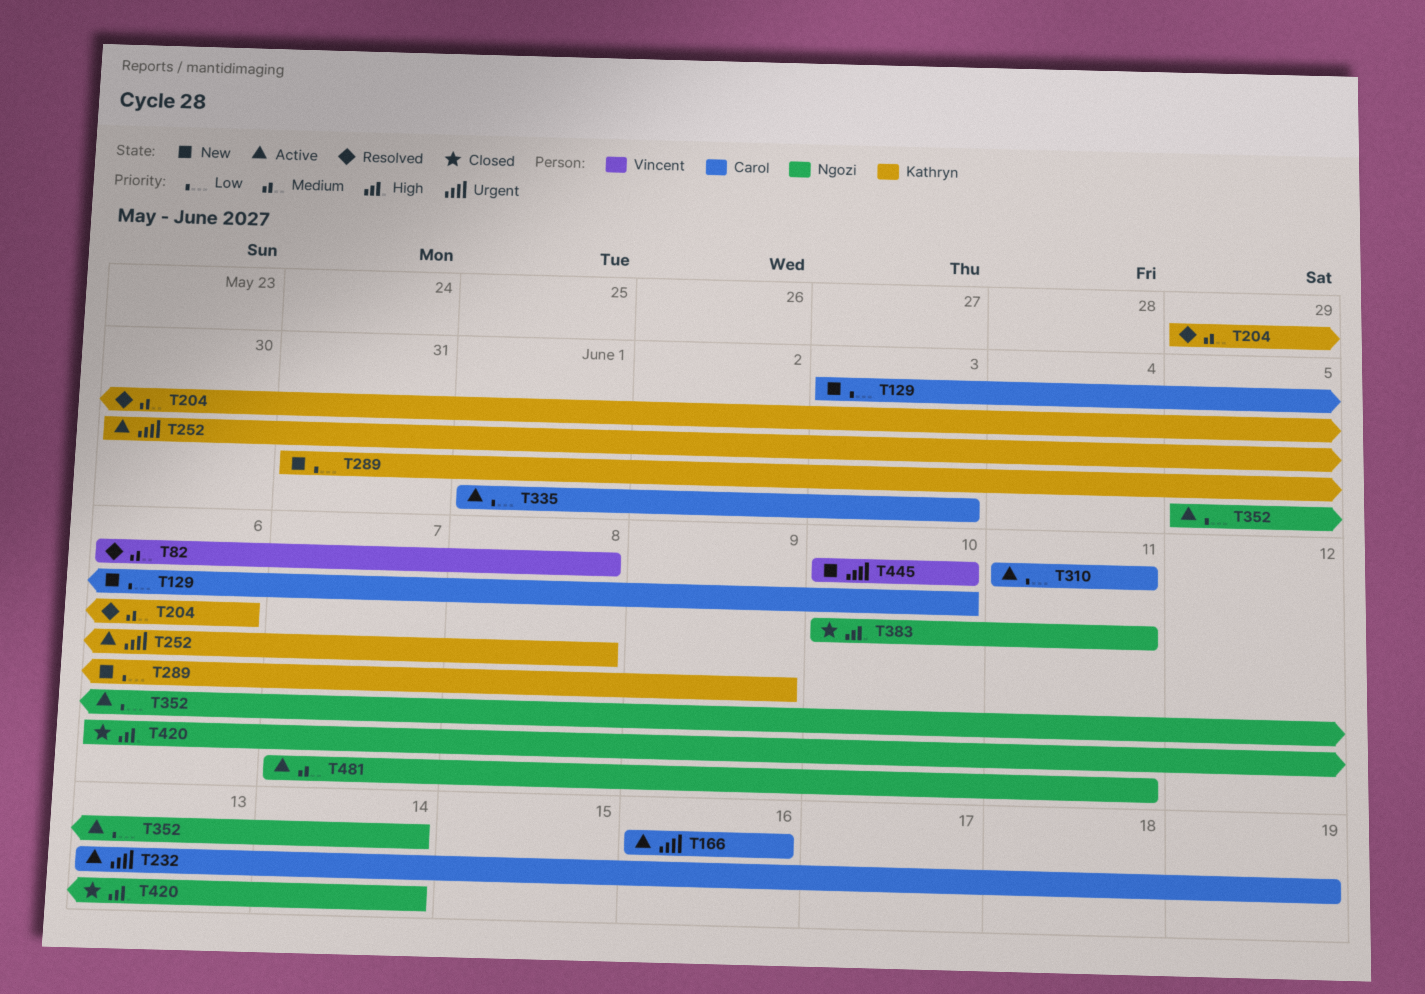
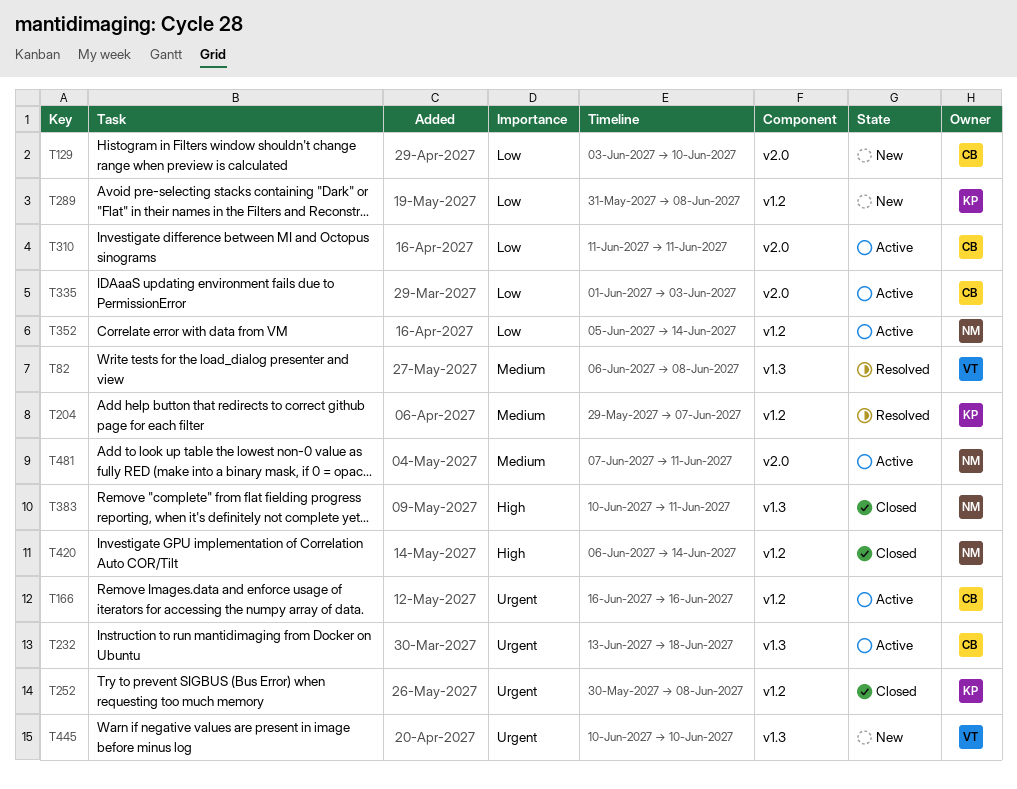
T204, due: Jun 6 -> Jun 7
T232, due: Jun 19 -> Jun 18
T252, status: Active -> Closed
T289, due: Jun 9 -> Jun 8

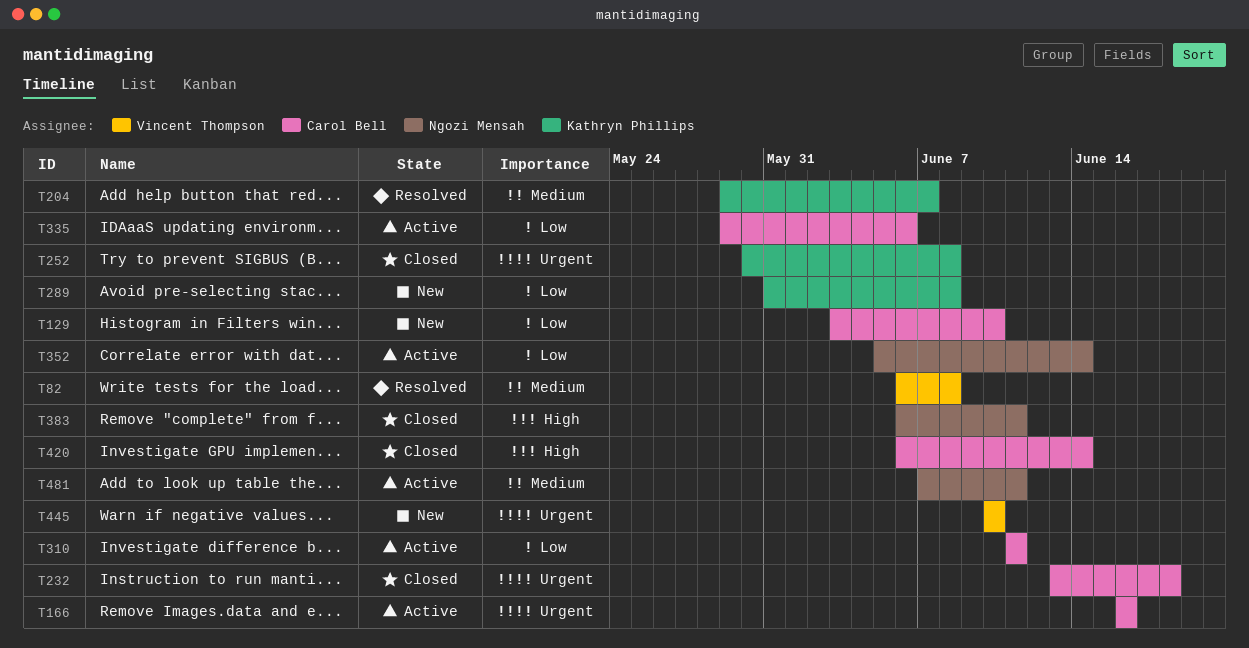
T232, status: Active -> Closed
T335, start: Jun 1 -> May 29
T335, due: Jun 3 -> Jun 6
T383, start: Jun 10 -> Jun 6
T420, owner: Ngozi Mensah -> Carol Bell

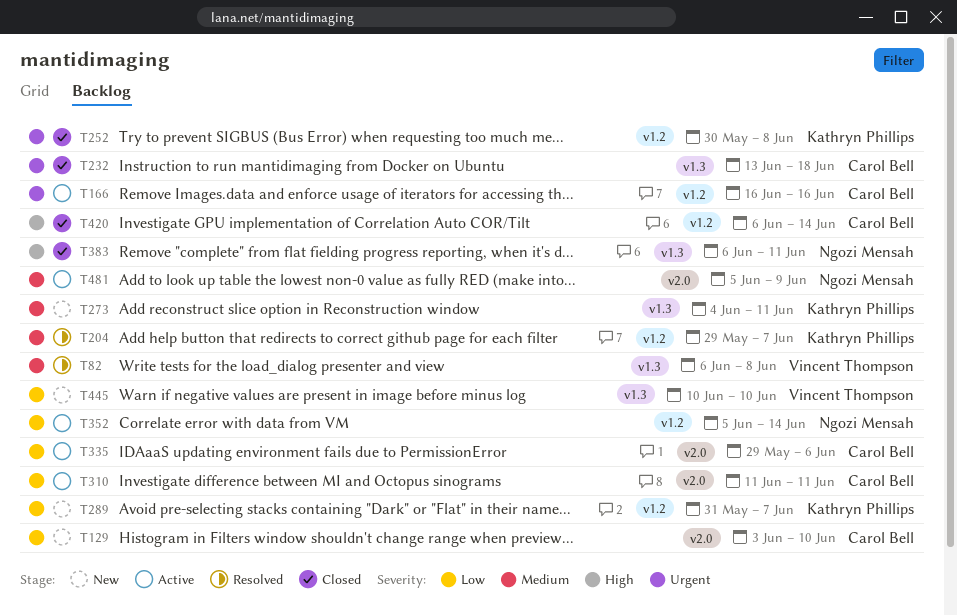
T273: none -> present
T289, due: Jun 8 -> Jun 7
T445, priority: Urgent -> Low
T481, start: Jun 7 -> Jun 5
T481, due: Jun 11 -> Jun 9

